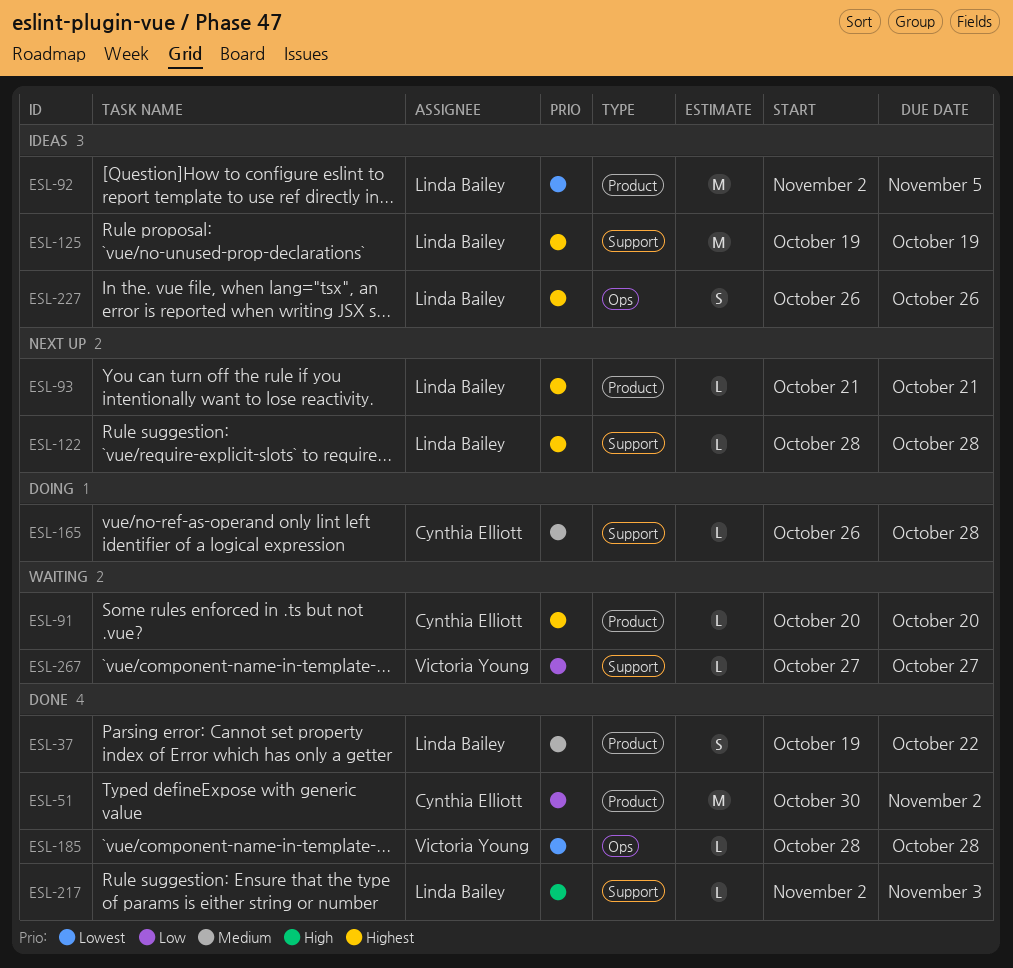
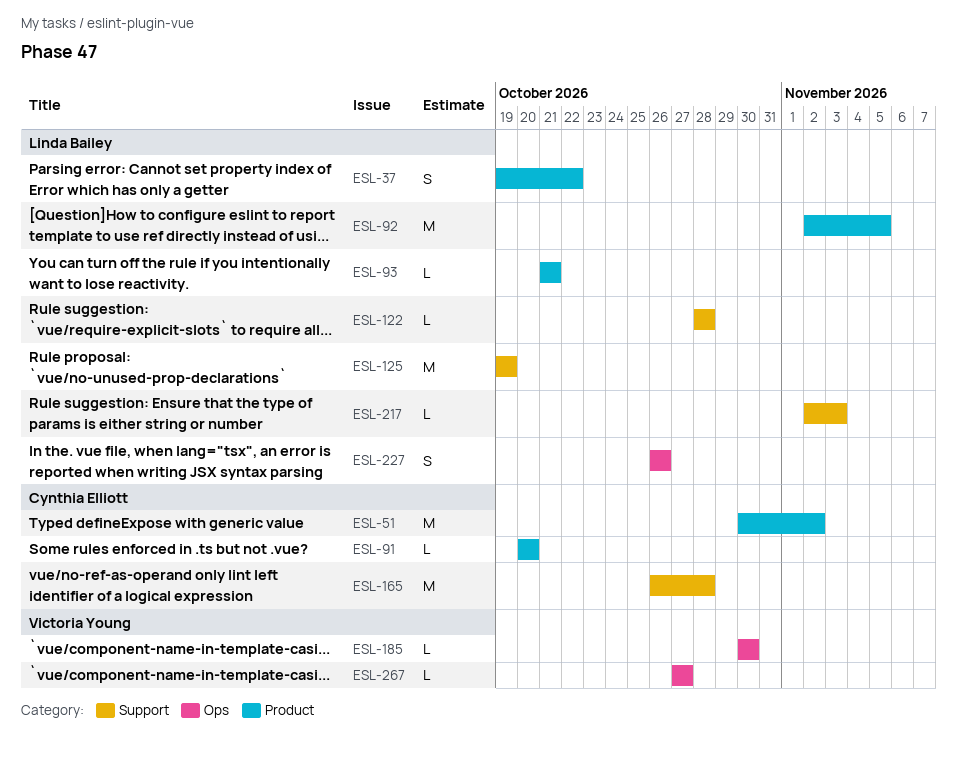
ESL-165, estimate: L -> M
ESL-185, start: Oct 28 -> Oct 30
ESL-185, due: Oct 28 -> Oct 30
ESL-267, label: Support -> Ops

